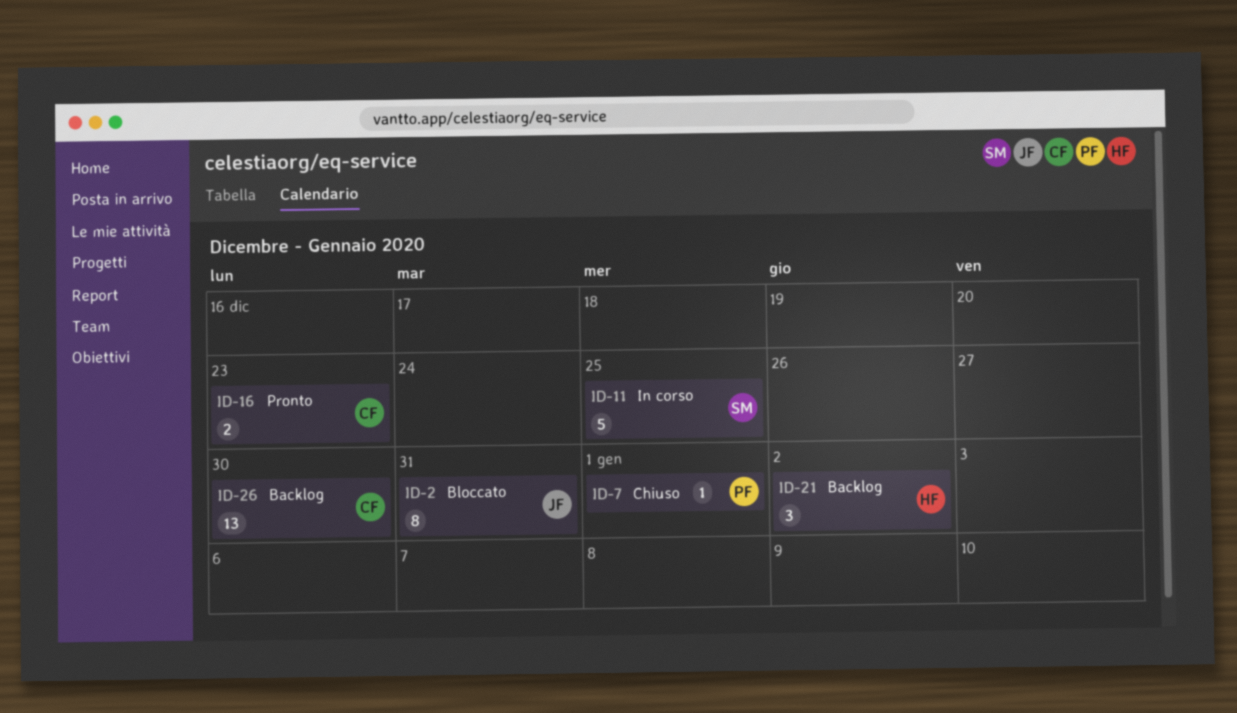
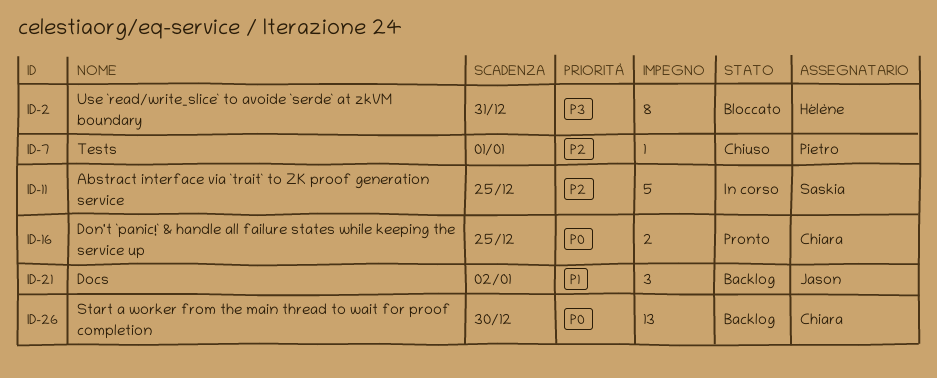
ID-2, owner: Jason -> Hélène
ID-16, due: Dec 23 -> Dec 25
ID-21, owner: Hélène -> Jason

